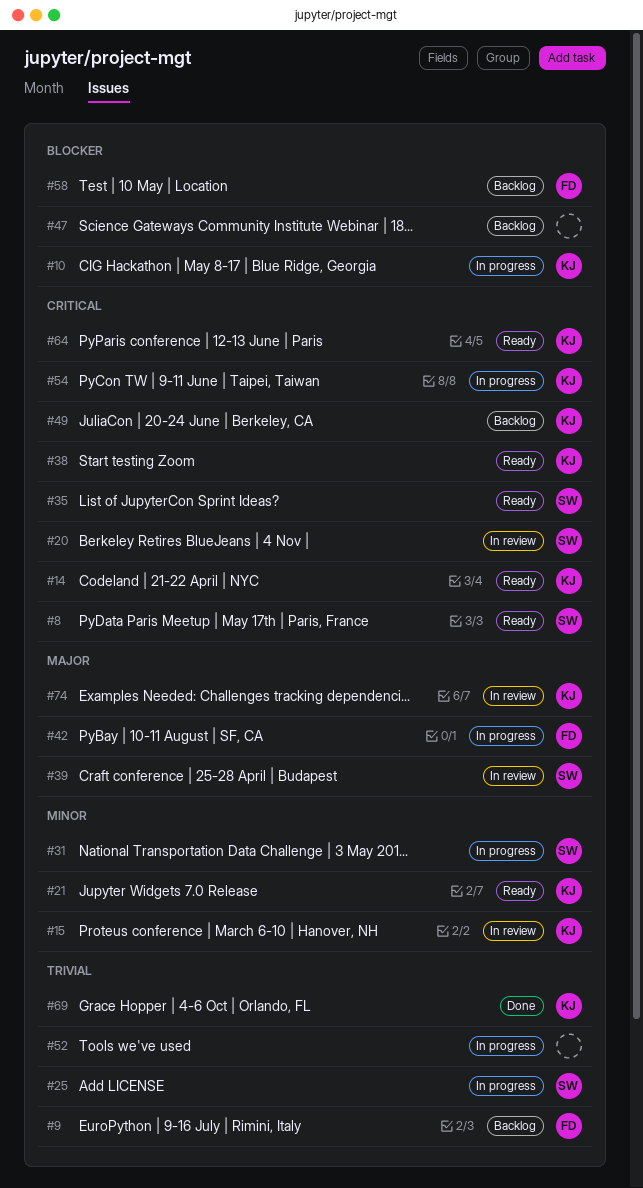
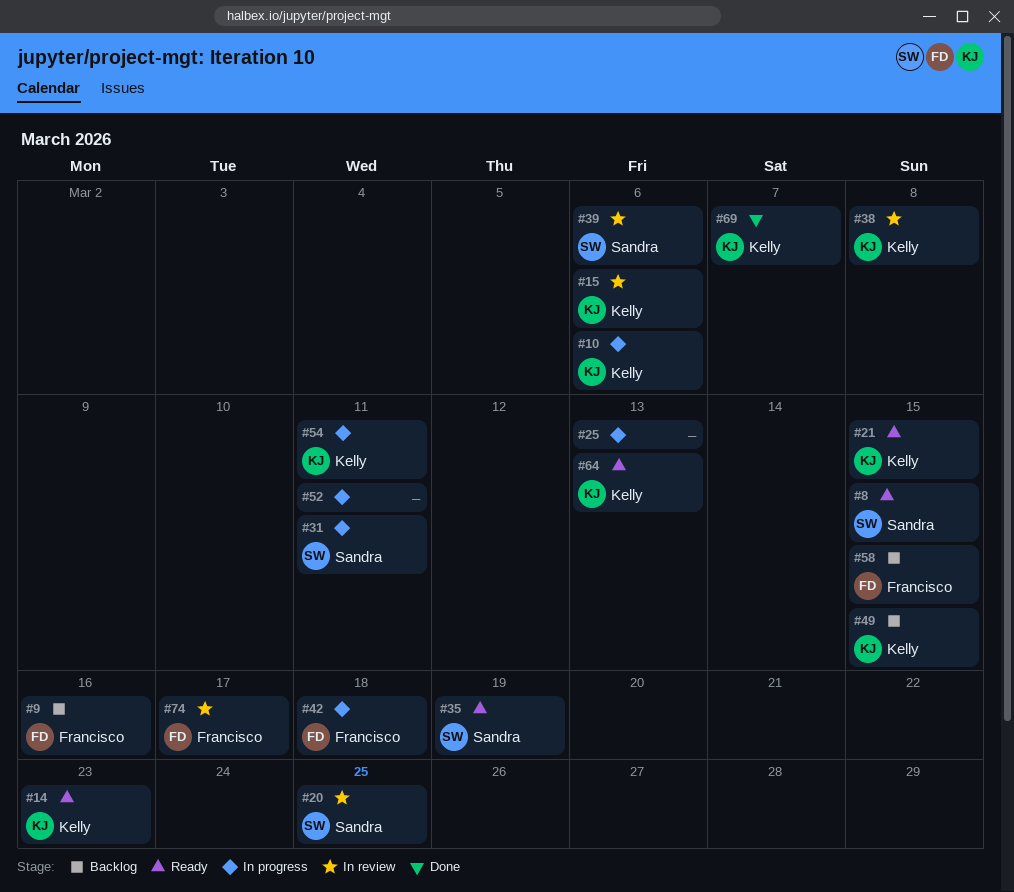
#25, owner: Sandra -> none
#38, status: Ready -> In review
#47: present -> none
#74, owner: Kelly -> Francisco

